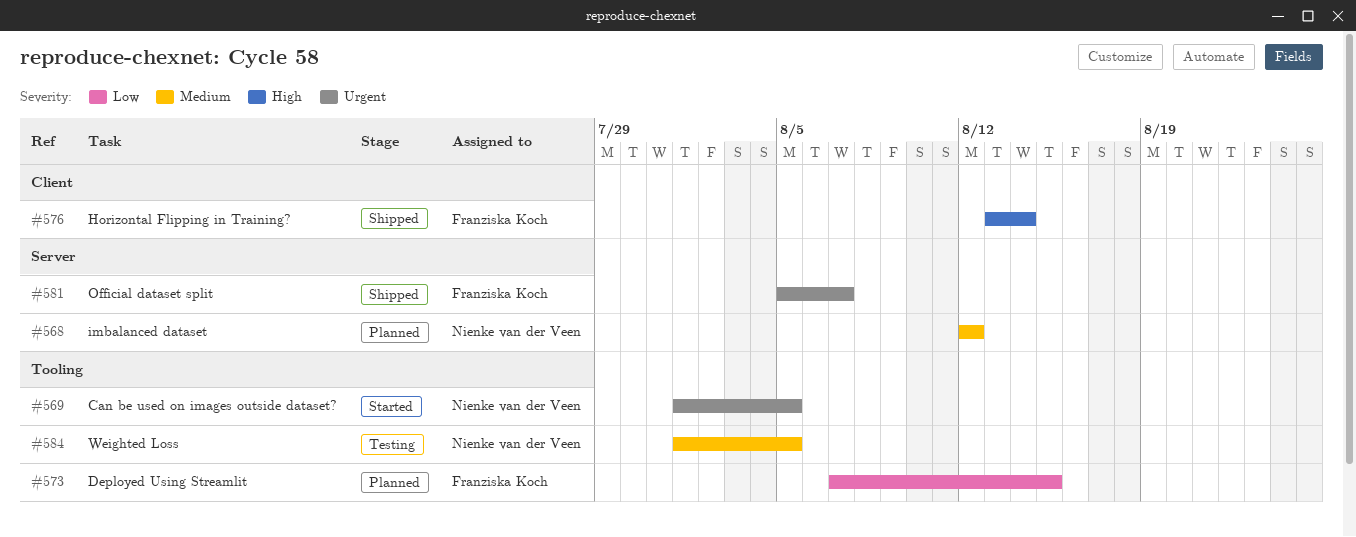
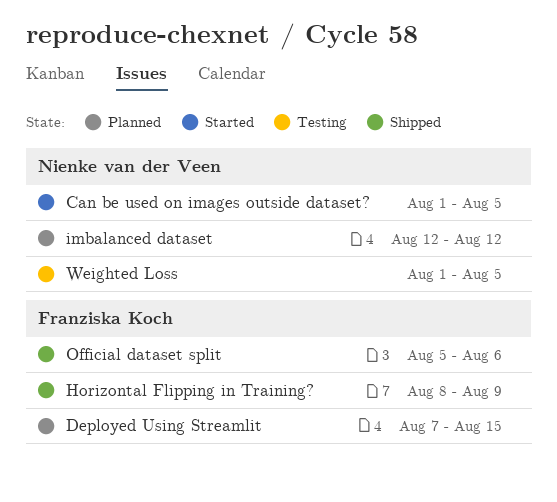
Horizontal Flipping in Training?, start: Aug 13 -> Aug 8
Horizontal Flipping in Training?, due: Aug 14 -> Aug 9
Official dataset split, due: Aug 7 -> Aug 6

